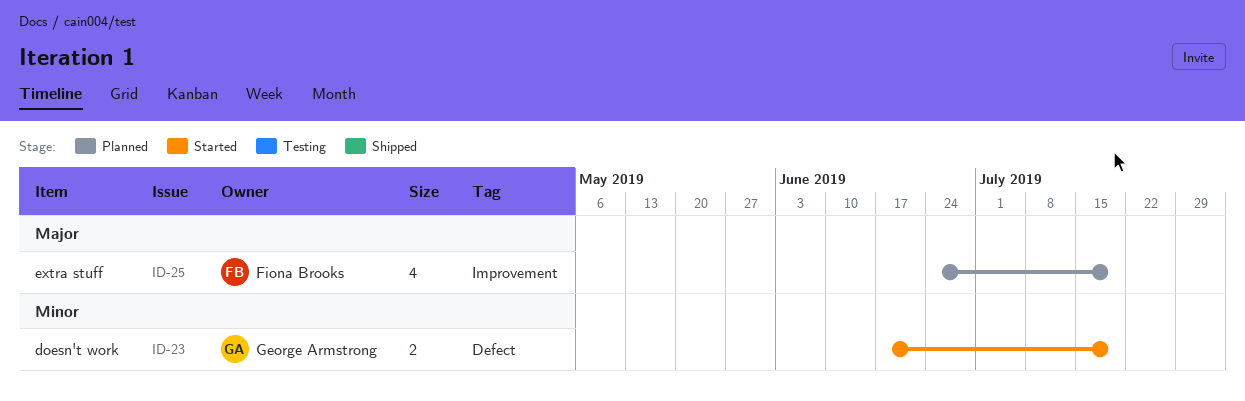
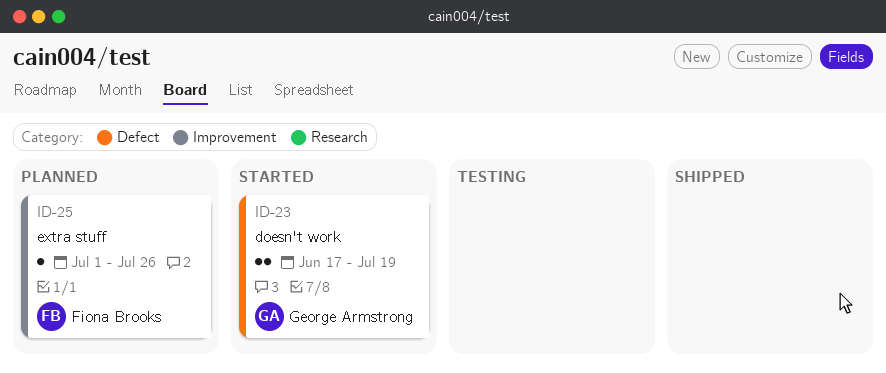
ID-25, estimate: 4 -> 1
ID-25, start: Jun 24 -> Jul 1
ID-25, due: Jul 19 -> Jul 26

